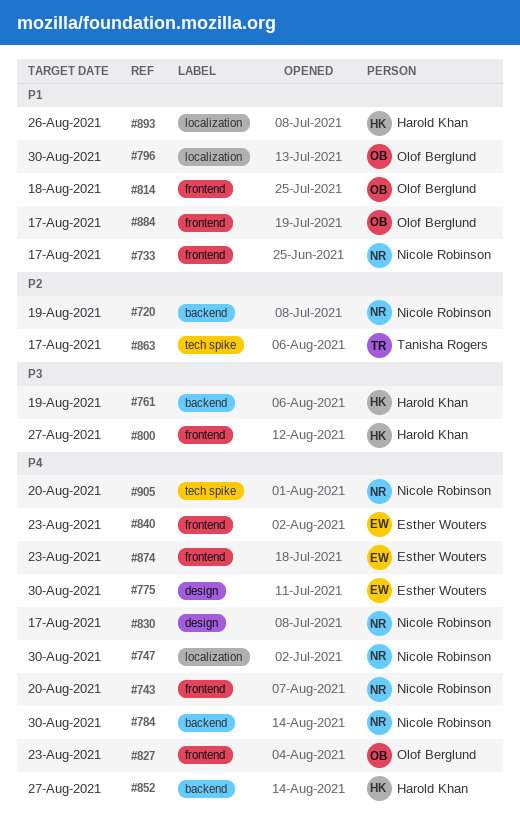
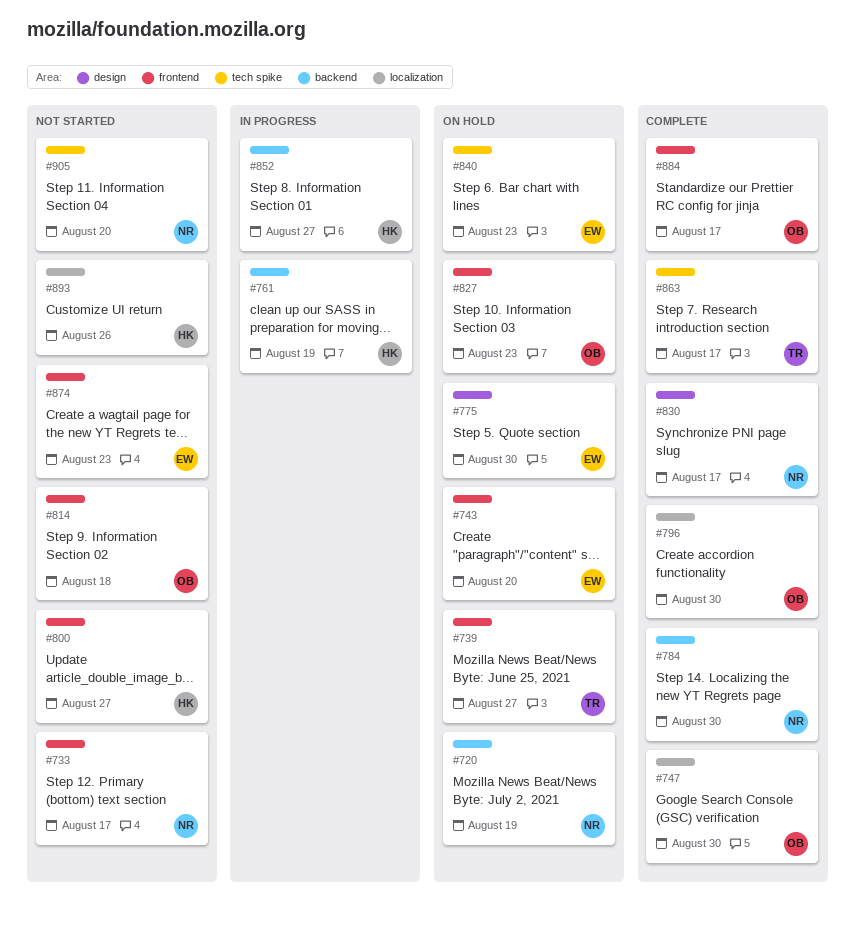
#739: none -> present
#743, owner: Nicole Robinson -> Esther Wouters
#747, owner: Nicole Robinson -> Olof Berglund
#840, label: frontend -> tech spike

